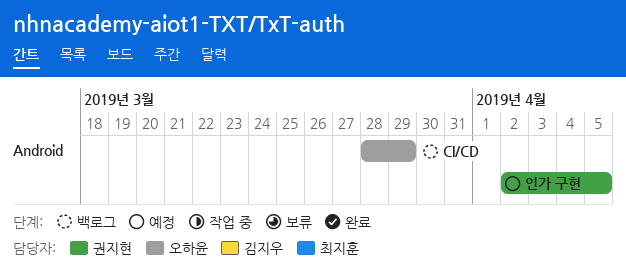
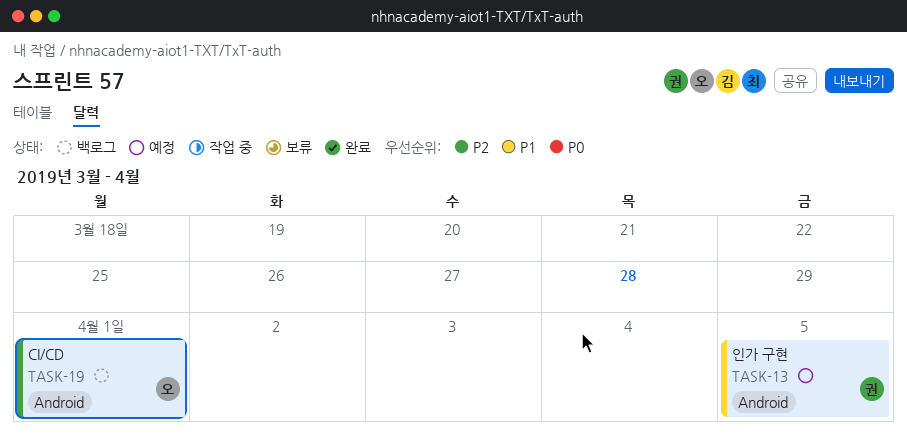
CI/CD, due: Mar 29 -> Apr 1

